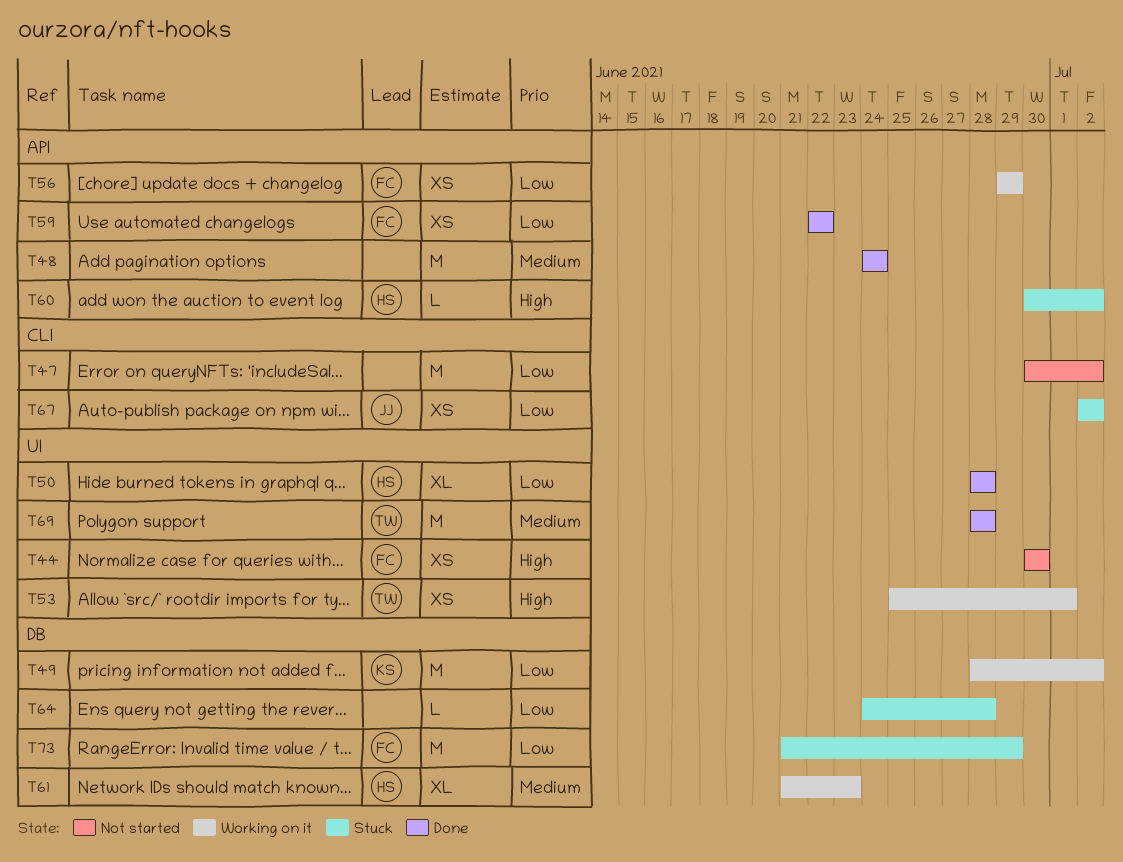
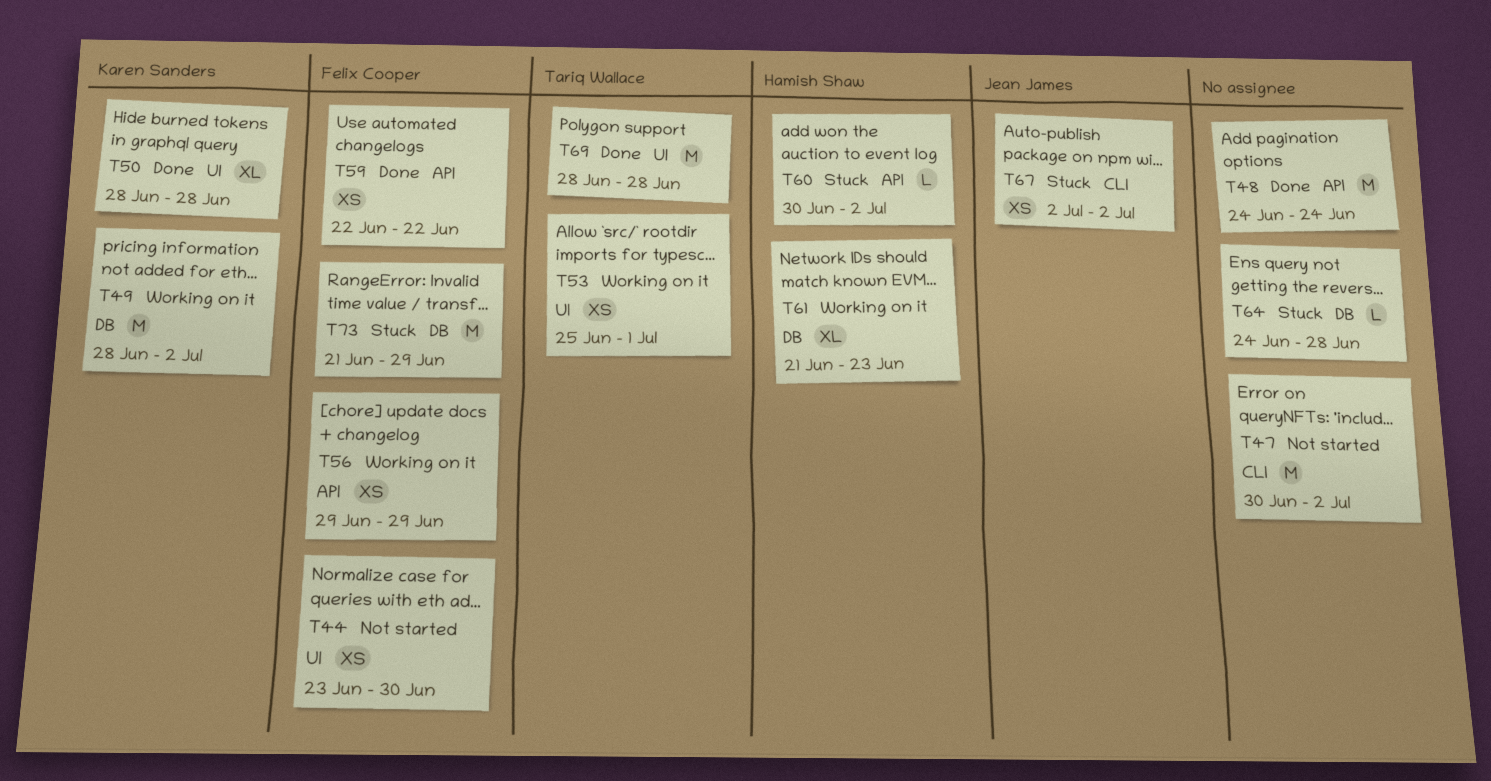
T44, start: Jun 30 -> Jun 23
T50, owner: Hamish Shaw -> Karen Sanders

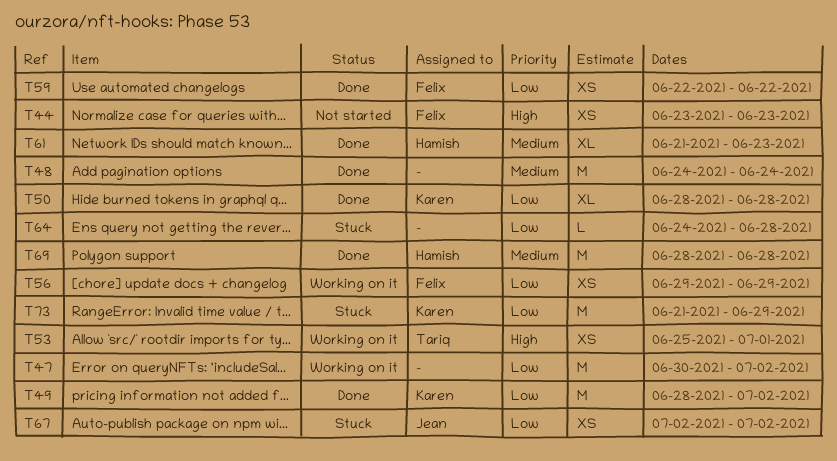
T44, due: Jun 30 -> Jun 23
T47, status: Not started -> Working on it
T49, status: Working on it -> Done
T60: present -> none
T61, status: Working on it -> Done
T69, owner: Tariq Wallace -> Hamish Shaw
T73, owner: Felix Cooper -> Karen Sanders

